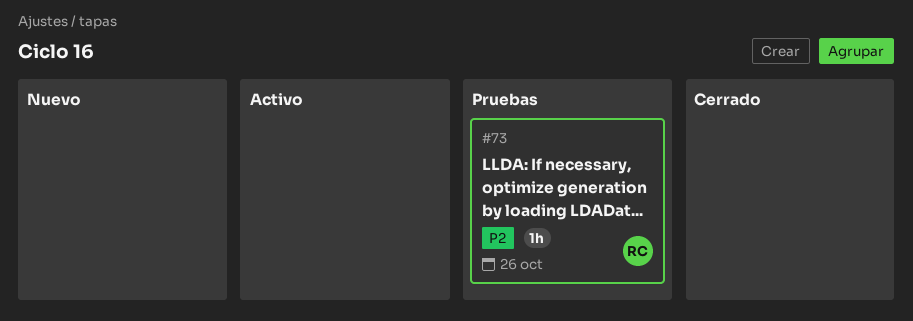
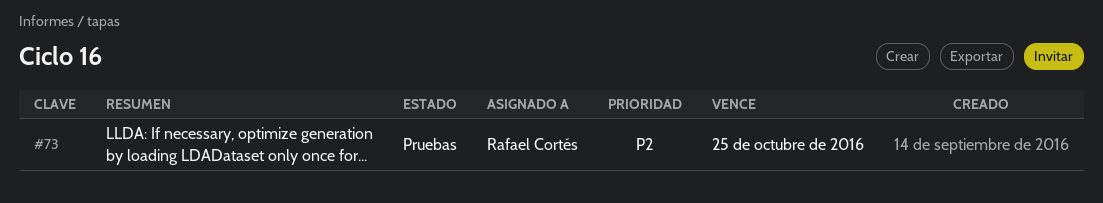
#73, due: Oct 26 -> Oct 25

